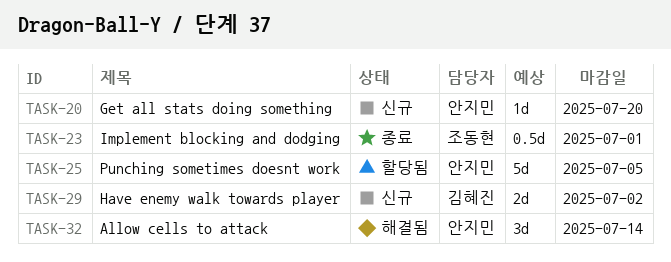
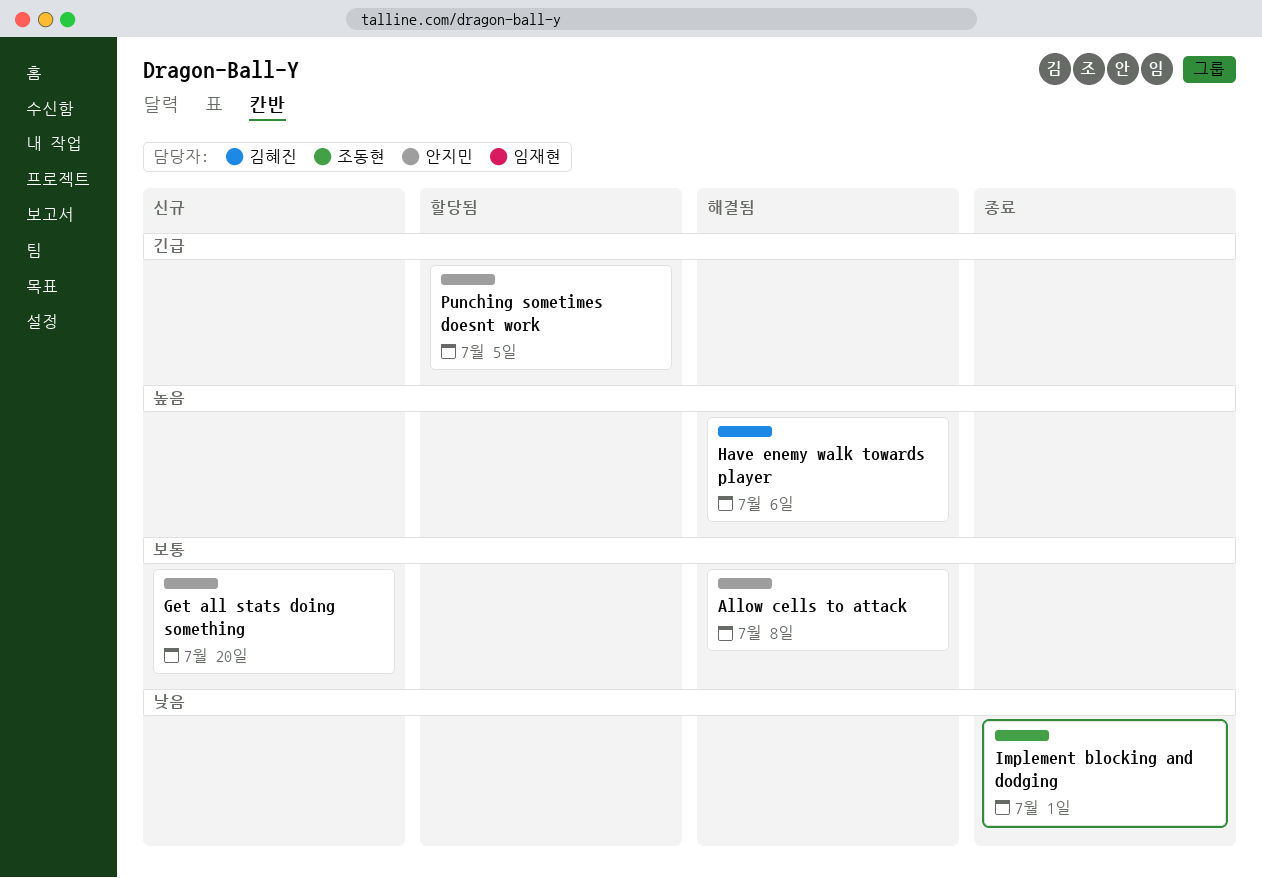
Allow cells to attack, due: Jul 14 -> Jul 8
Have enemy walk towards player, status: 신규 -> 해결됨
Have enemy walk towards player, due: Jul 2 -> Jul 6

